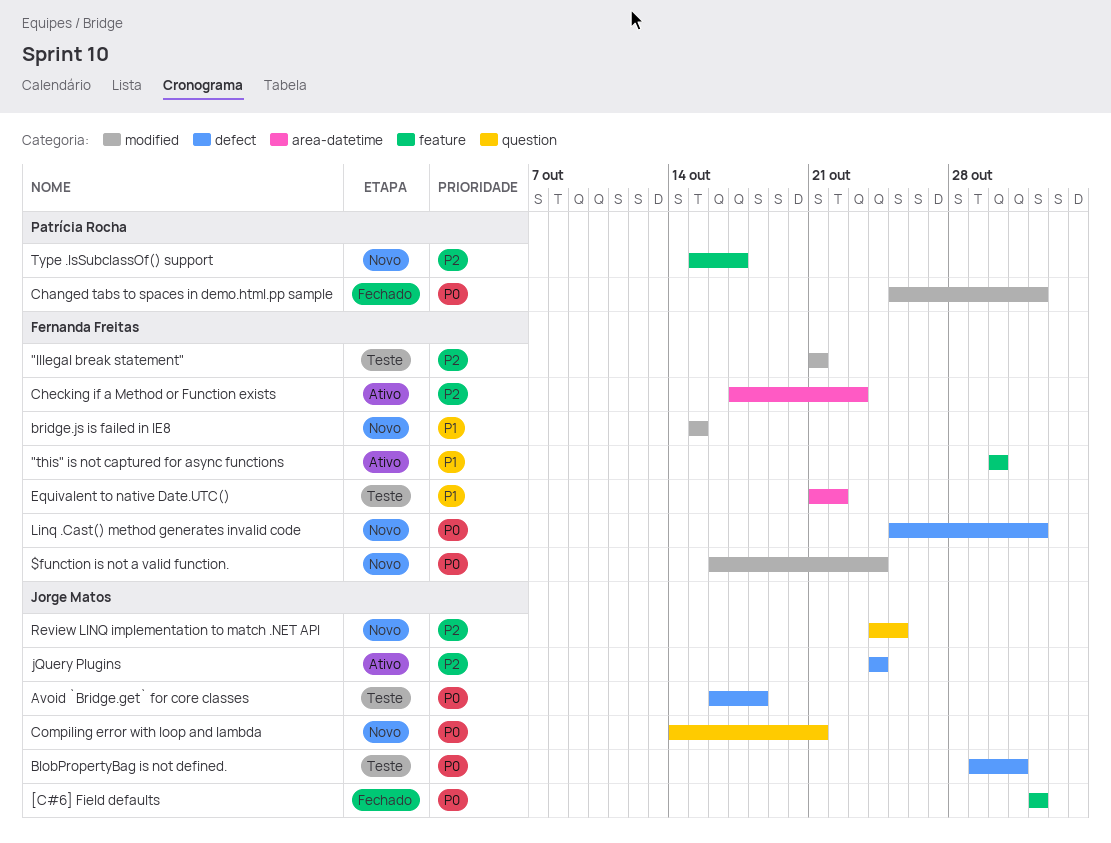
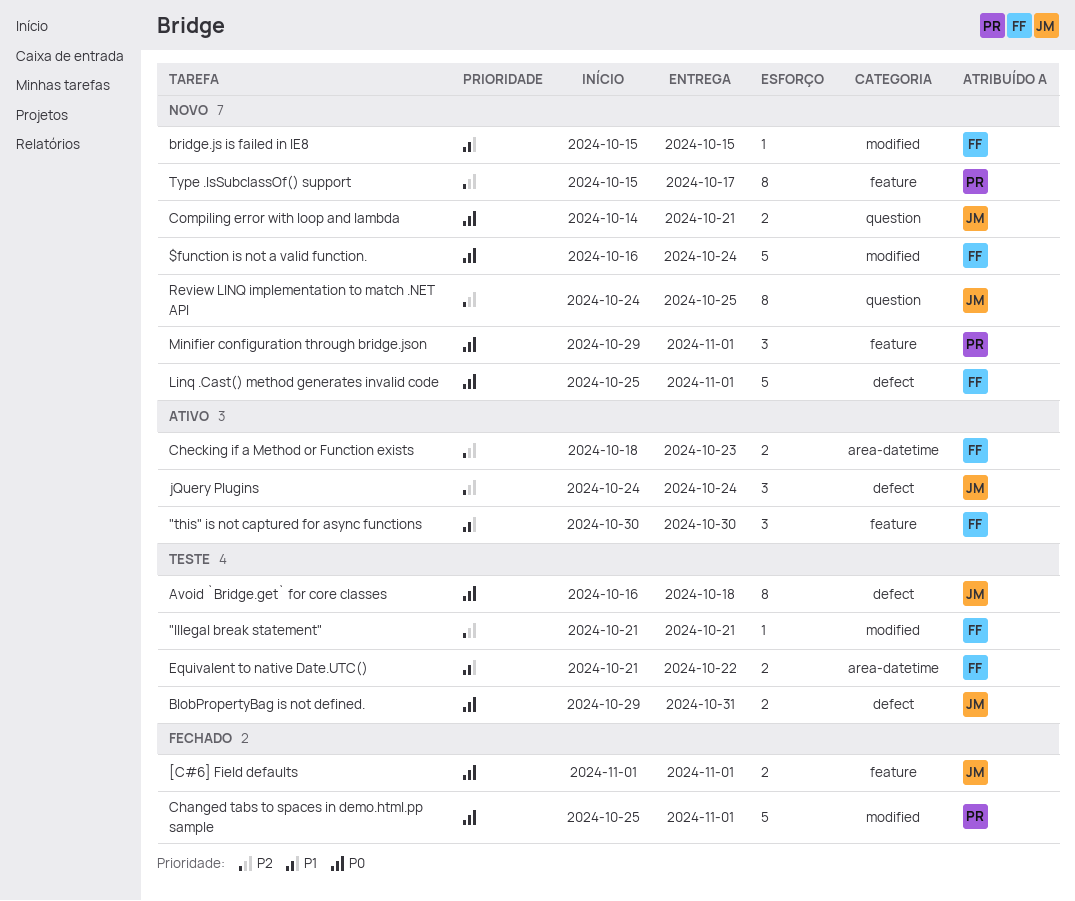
Checking if a Method or Function exists, start: Oct 17 -> Oct 18
Minifier configuration through bridge.json: none -> present

